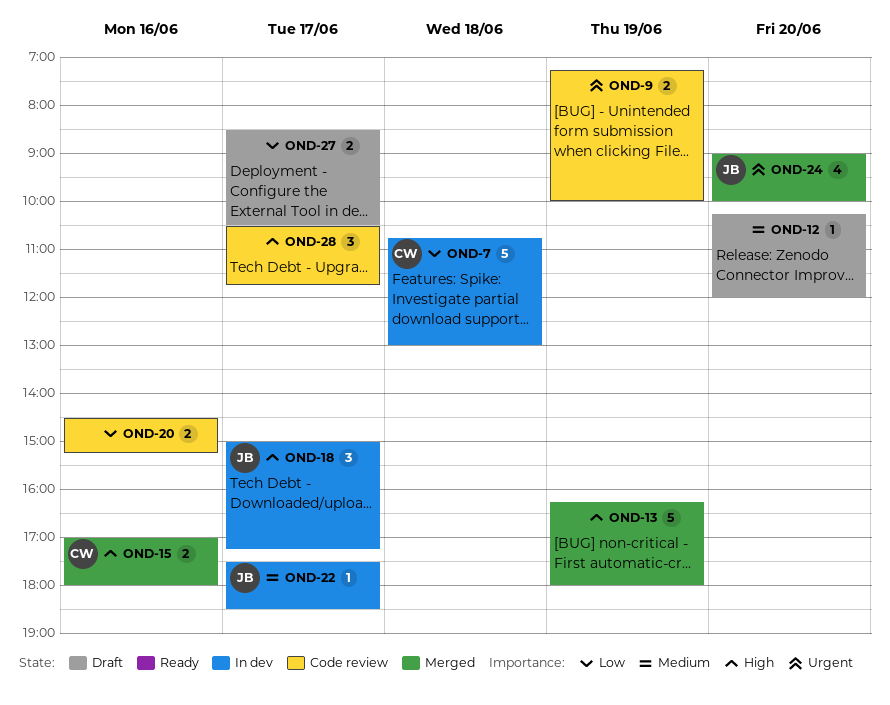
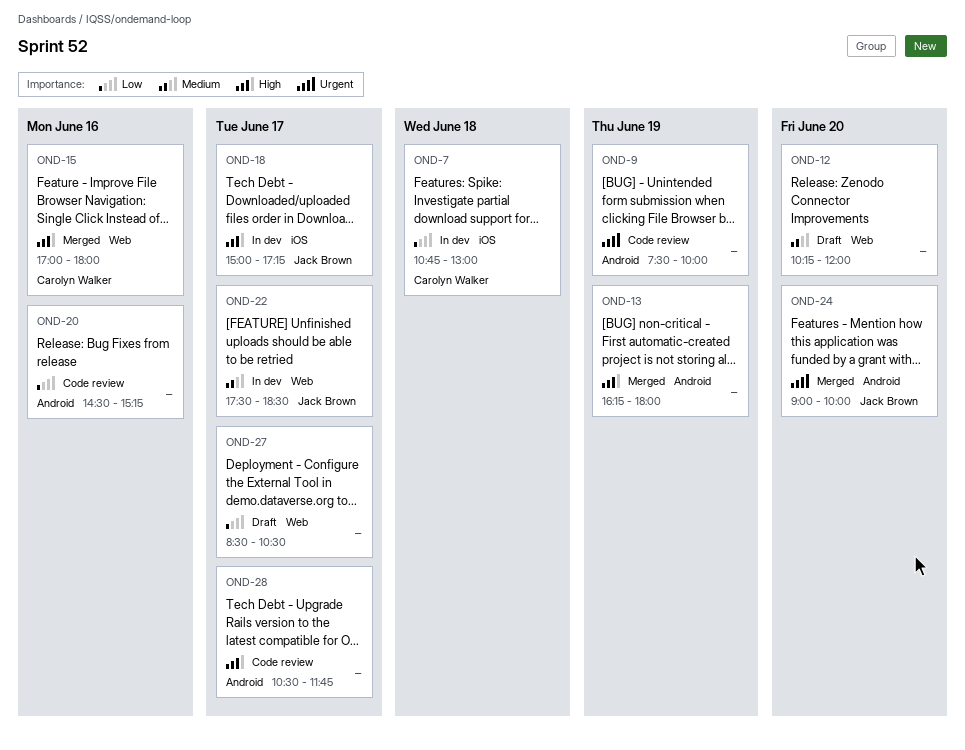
OND-9, begins: 07:15 -> 07:30

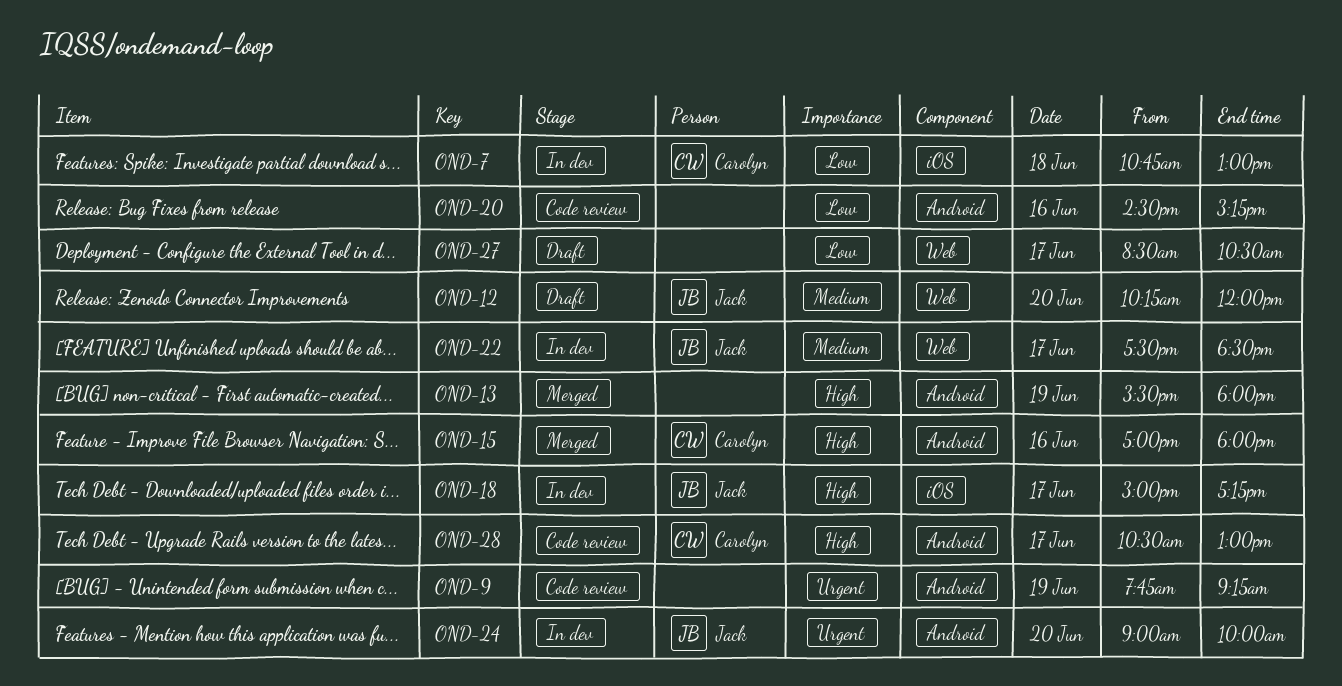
OND-9, begins: 07:30 -> 07:45
OND-9, ends: 10:00 -> 09:15
OND-12, owner: none -> Jack Brown
OND-13, begins: 16:15 -> 15:30
OND-15, label: Web -> Android
OND-24, status: Merged -> In dev
OND-28, owner: none -> Carolyn Walker
OND-28, ends: 11:45 -> 13:00

